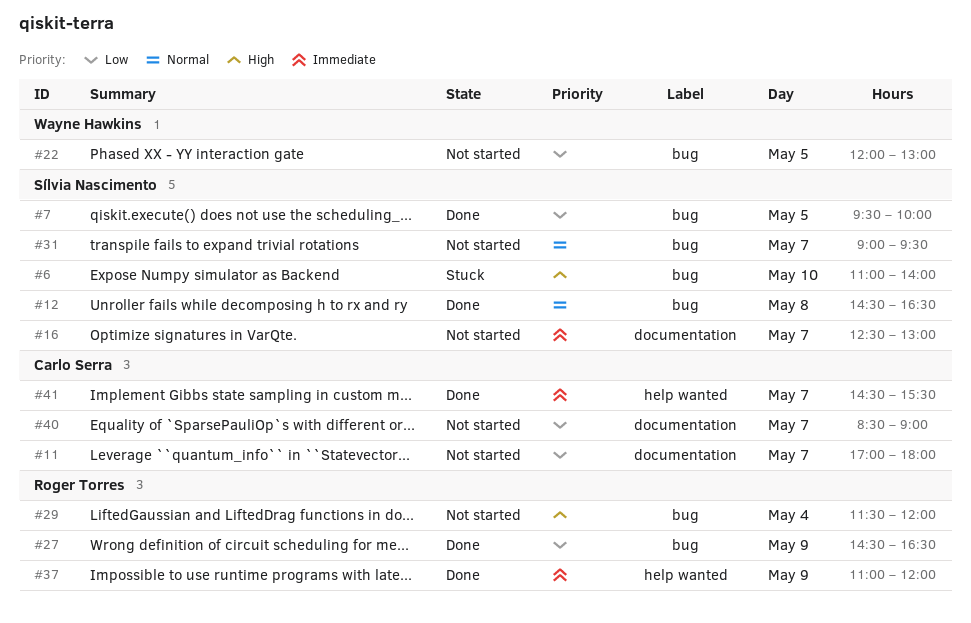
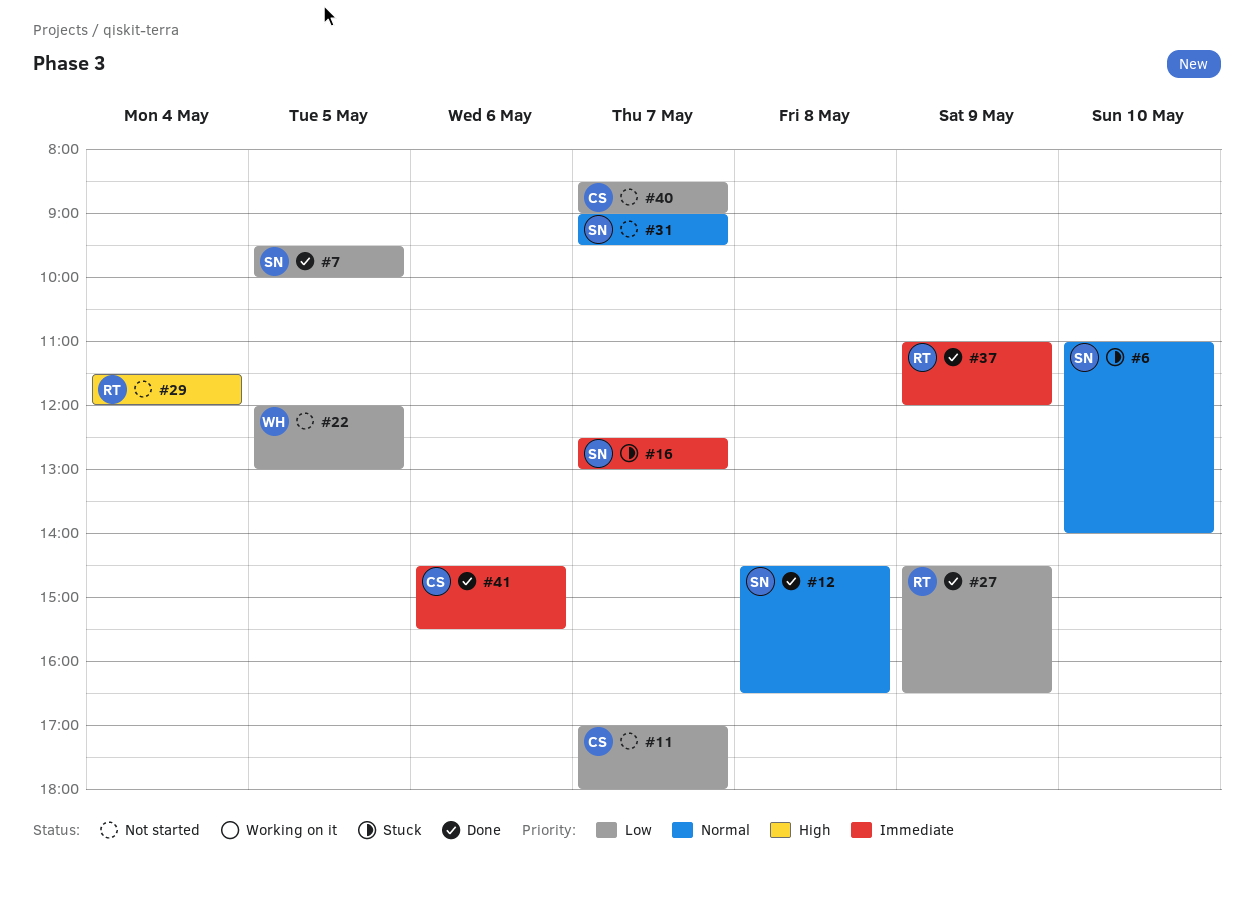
#6, priority: High -> Normal
#16, status: Not started -> Stuck
#41, day: May 7 -> May 6

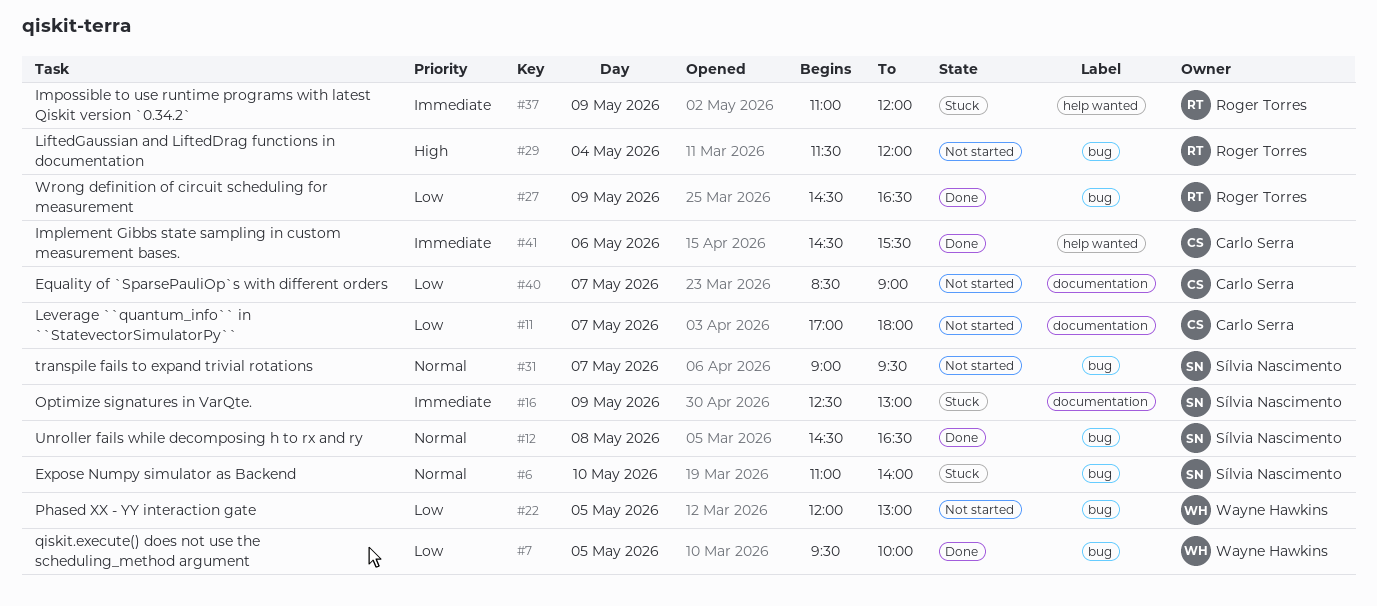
#7, owner: Sílvia Nascimento -> Wayne Hawkins
#16, day: May 7 -> May 9
#37, status: Done -> Stuck

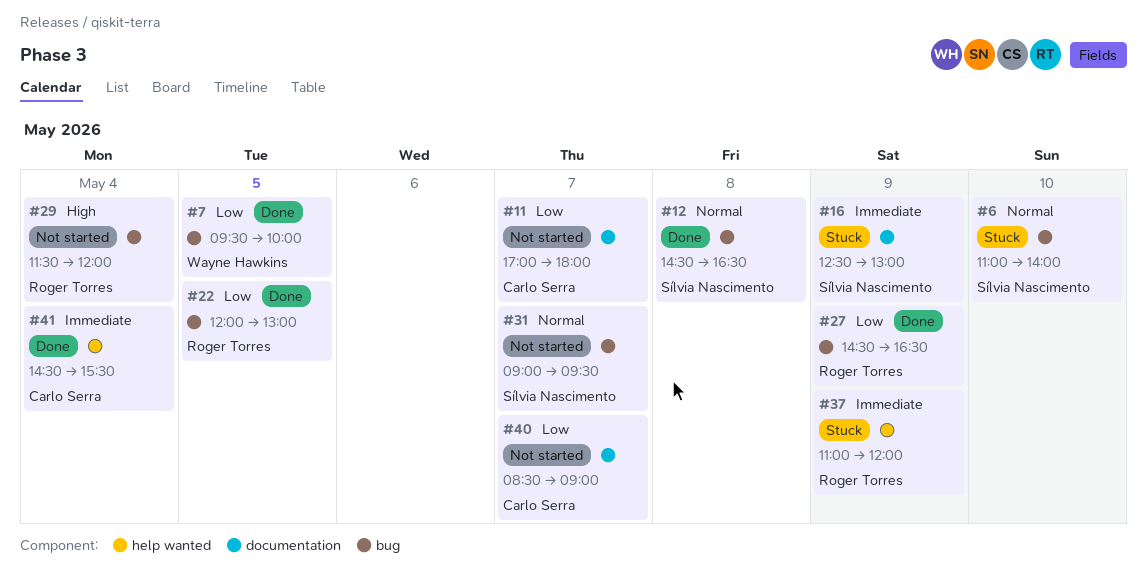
#22, status: Not started -> Done
#22, owner: Wayne Hawkins -> Roger Torres
#41, day: May 6 -> May 4

